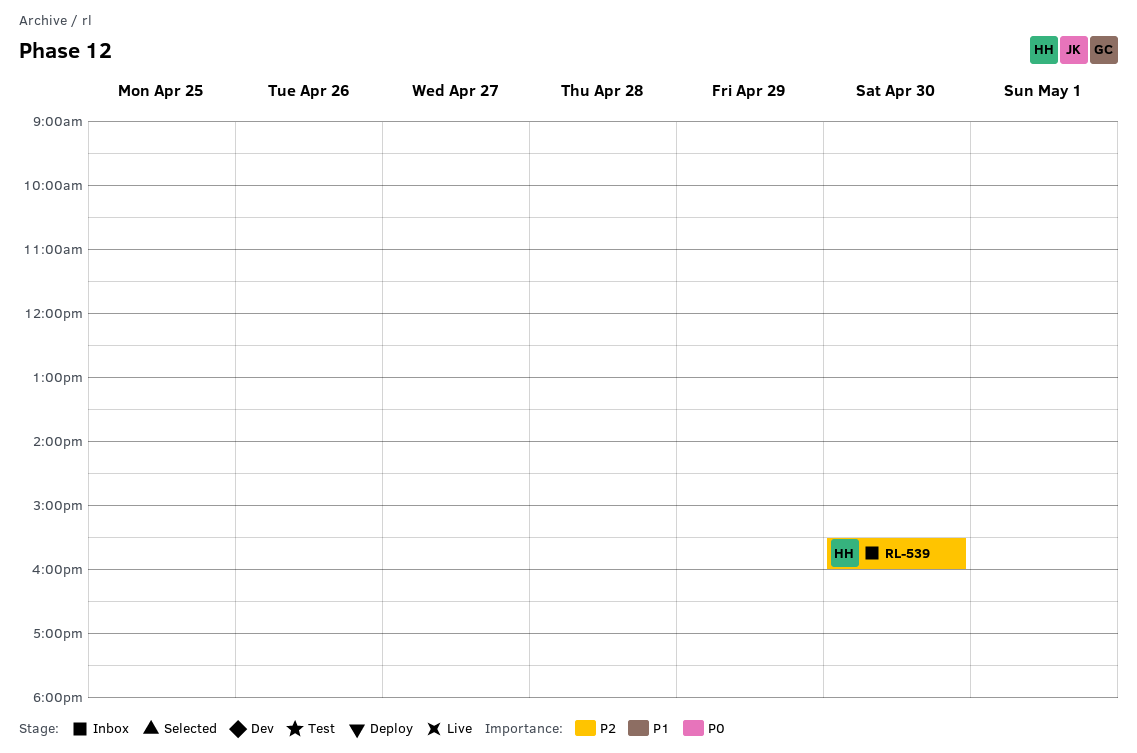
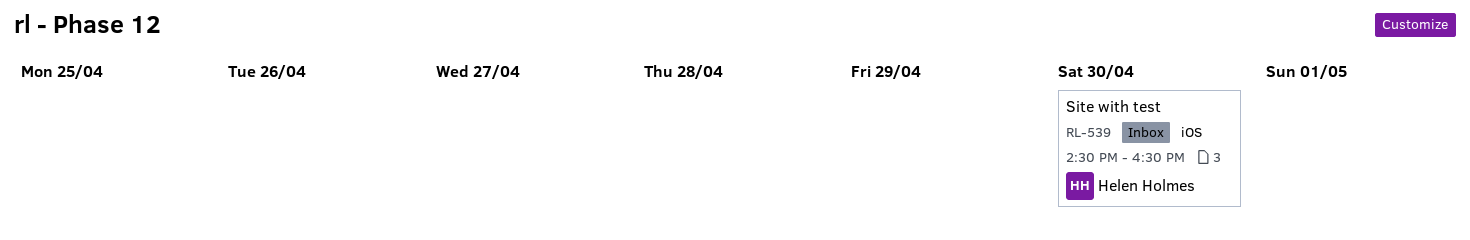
RL-539, begins: 15:30 -> 14:30
RL-539, ends: 16:00 -> 16:30

